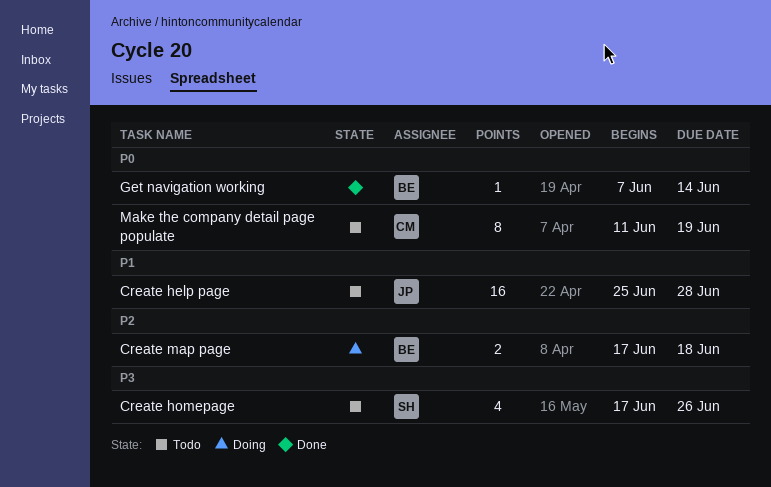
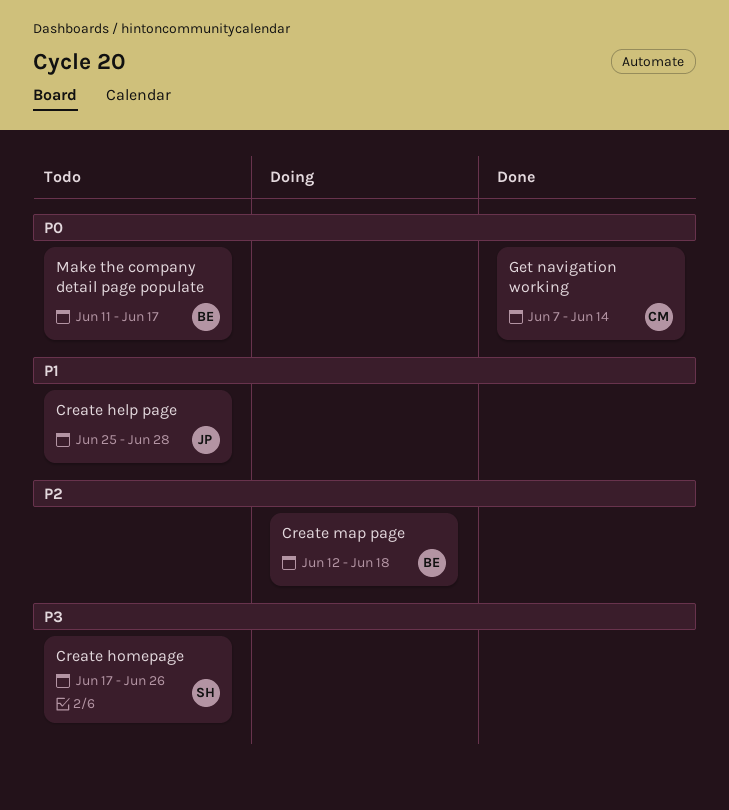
Create map page, start: Jun 17 -> Jun 12
Get navigation working, owner: BE -> CM
Make the company detail page populate, owner: CM -> BE
Make the company detail page populate, due: Jun 19 -> Jun 17

